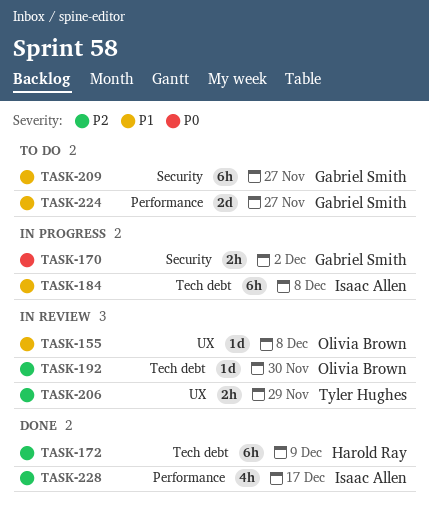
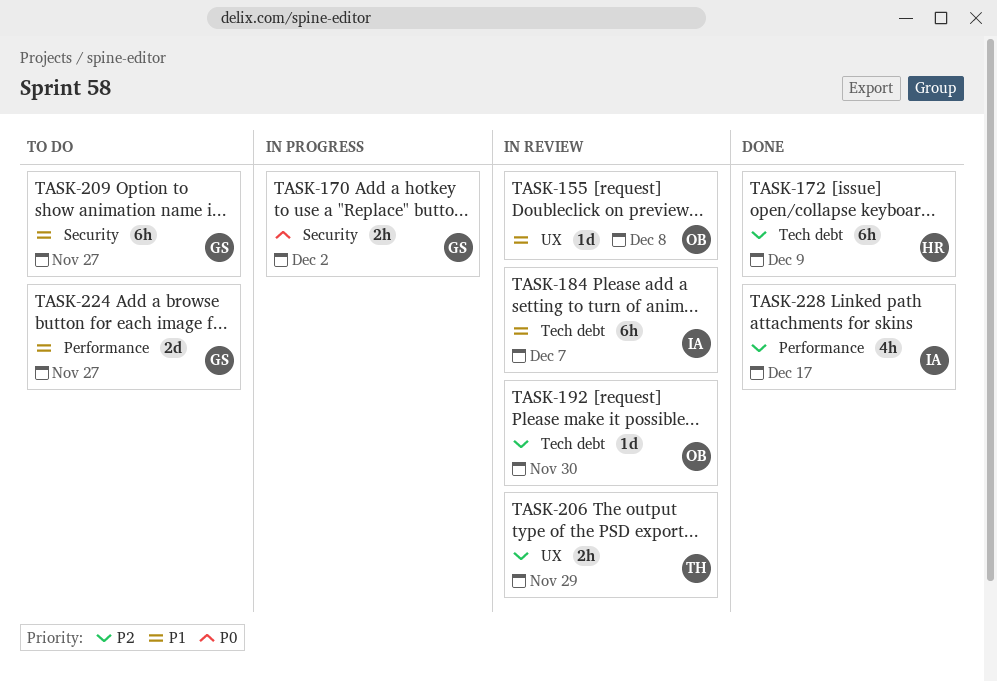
TASK-184, status: In progress -> In review
TASK-184, due: Dec 8 -> Dec 7

